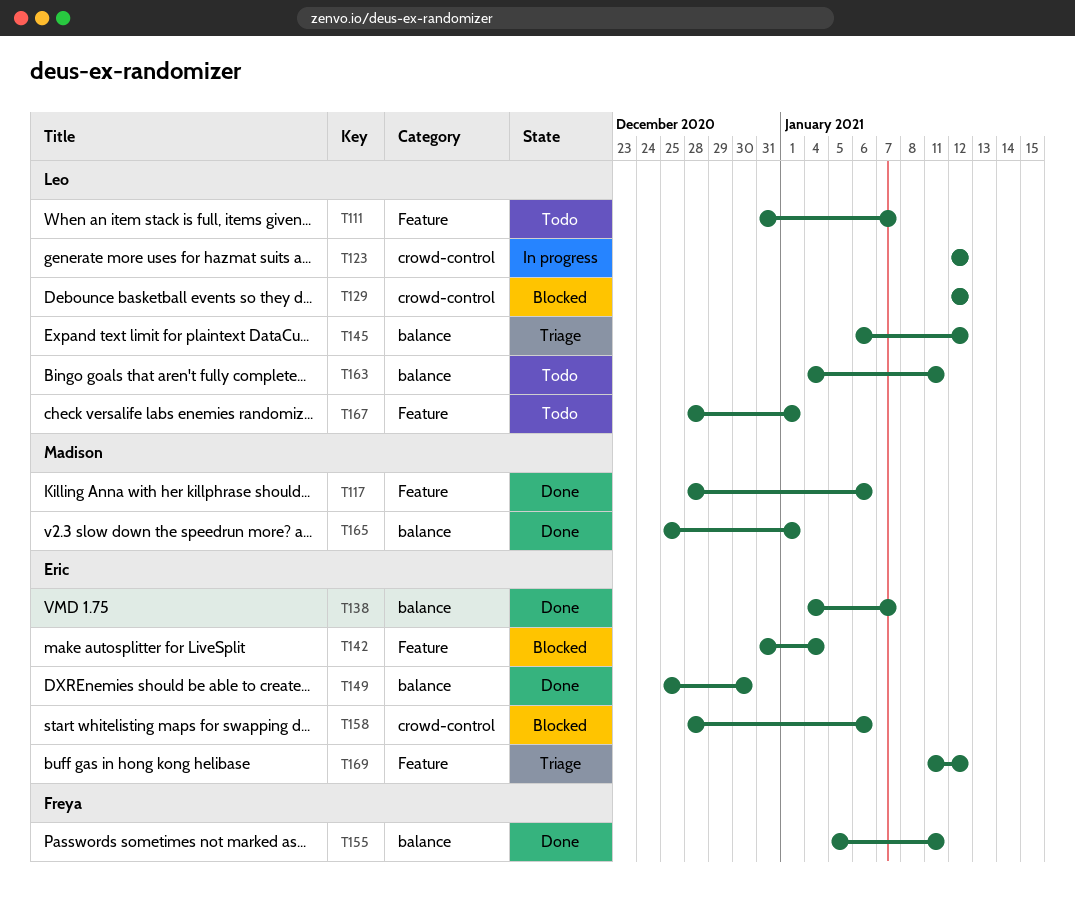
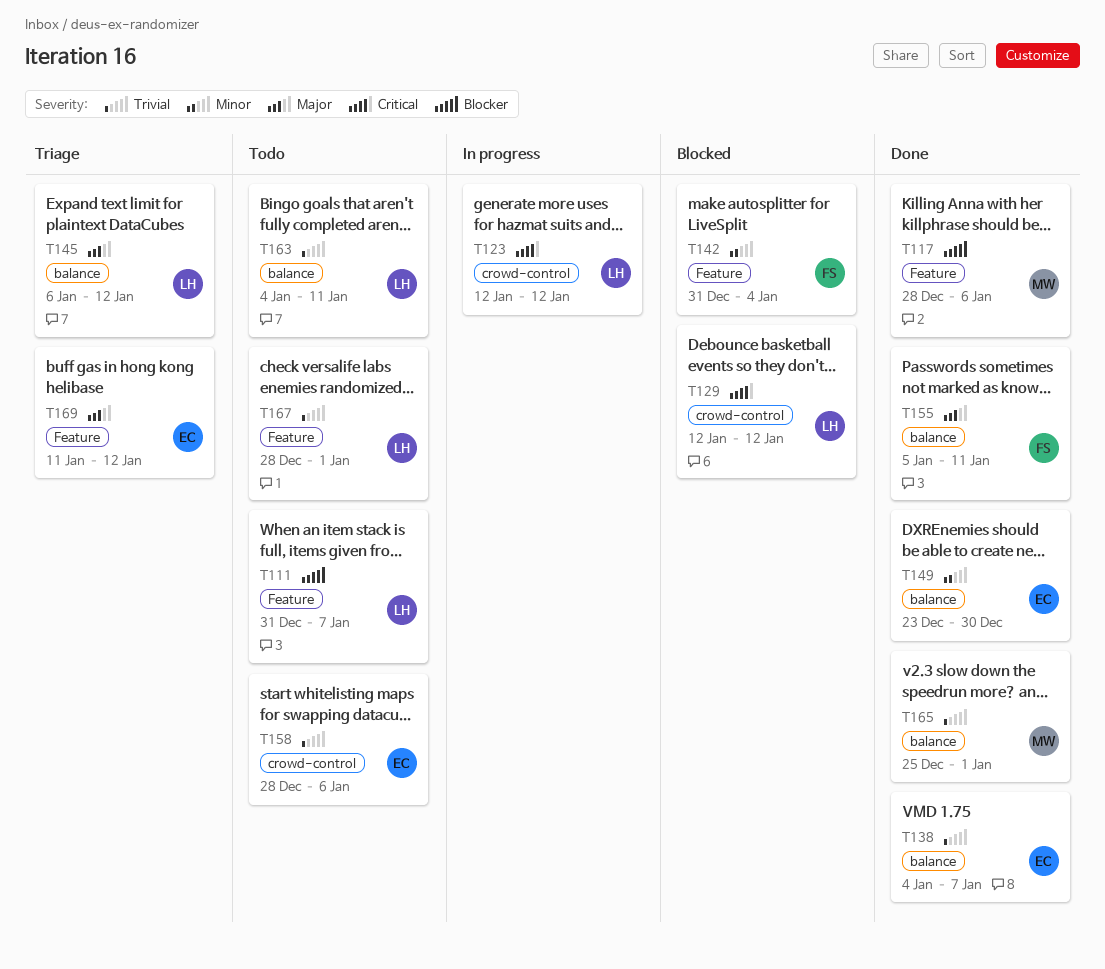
T142, owner: Eric -> Freya
T149, start: Dec 25 -> Dec 23
T158, status: Blocked -> Todo

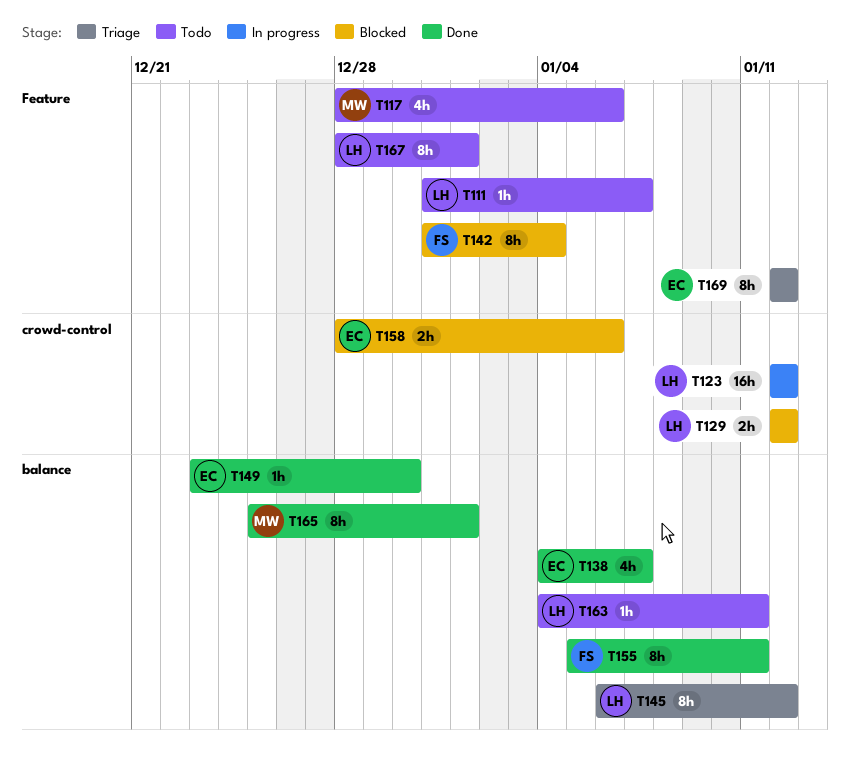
T117, status: Done -> Todo
T158, status: Todo -> Blocked
T169, start: Jan 11 -> Jan 12

